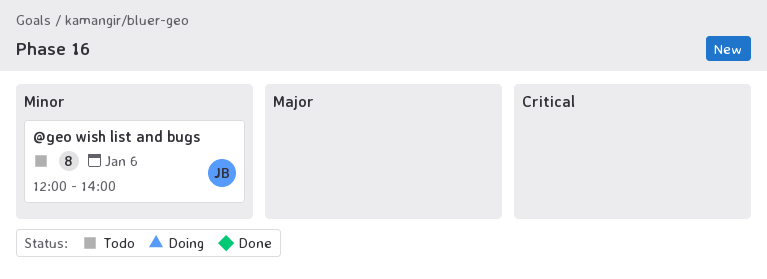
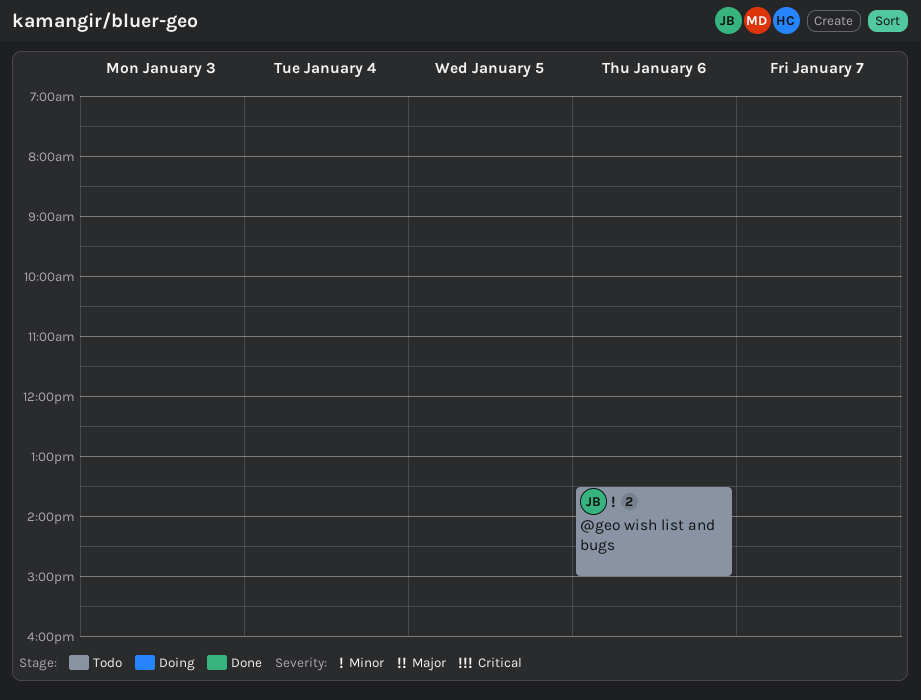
@geo wish list and bugs, estimate: 8 -> 2
@geo wish list and bugs, begins: 12:00 -> 13:30
@geo wish list and bugs, ends: 14:00 -> 15:00

